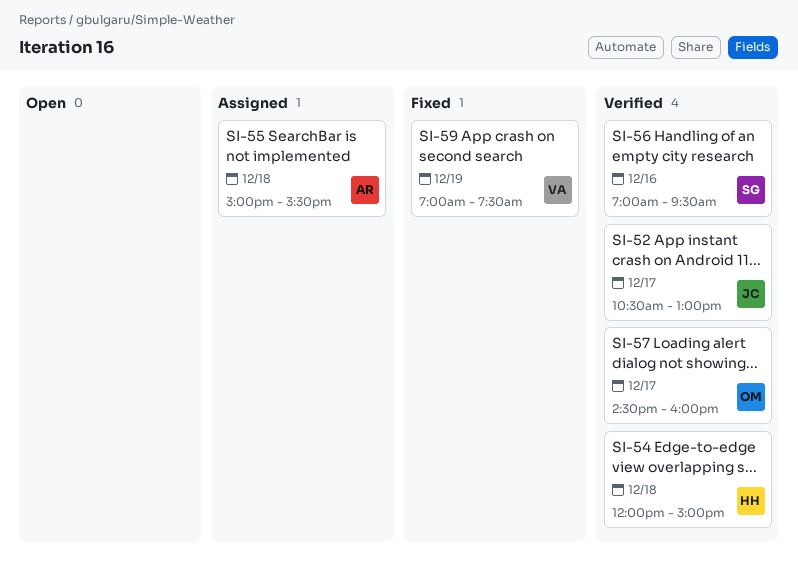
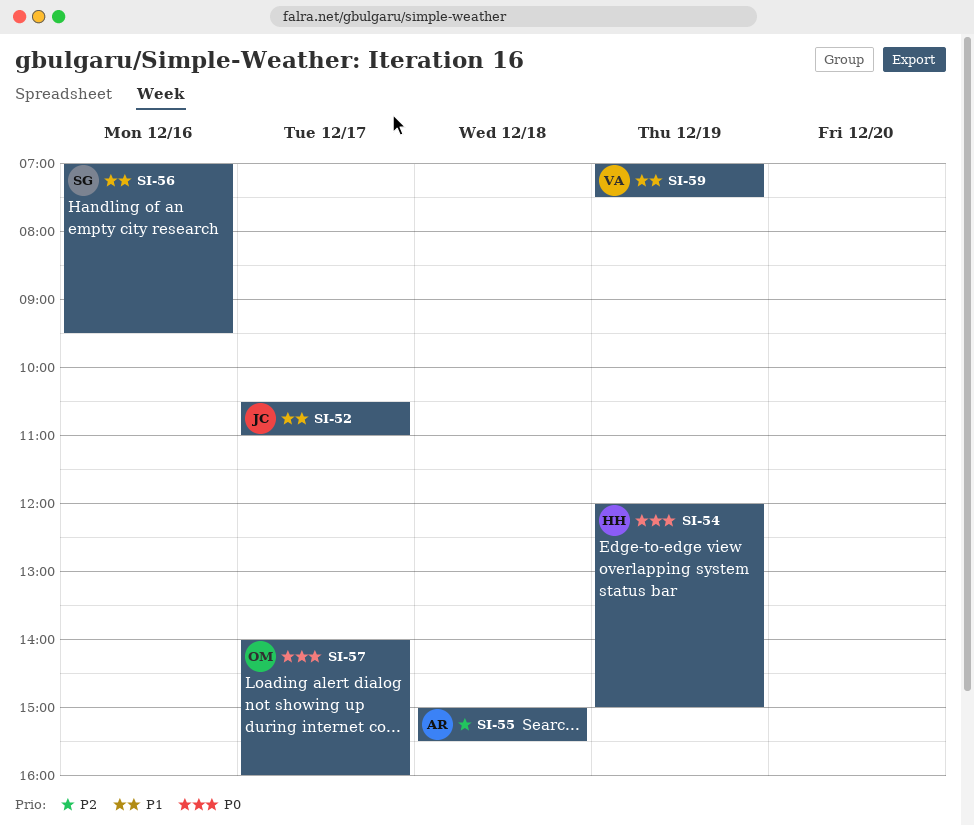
SI-52, ends: 13:00 -> 11:00
SI-54, day: Dec 18 -> Dec 19
SI-57, begins: 14:30 -> 14:00

